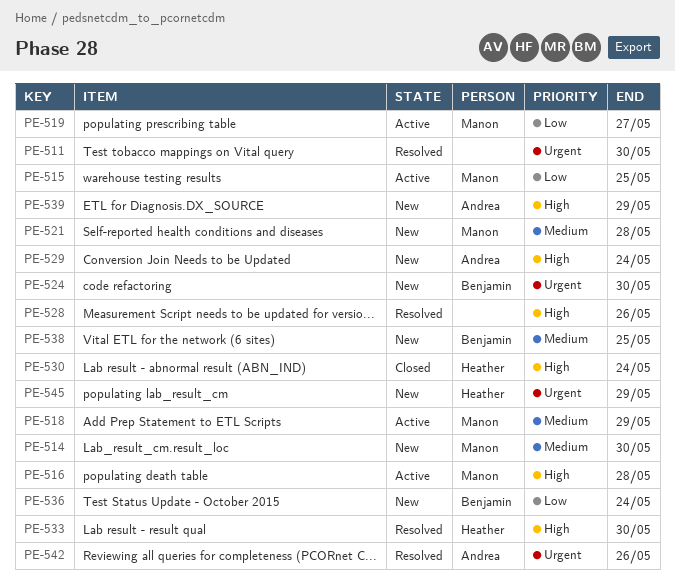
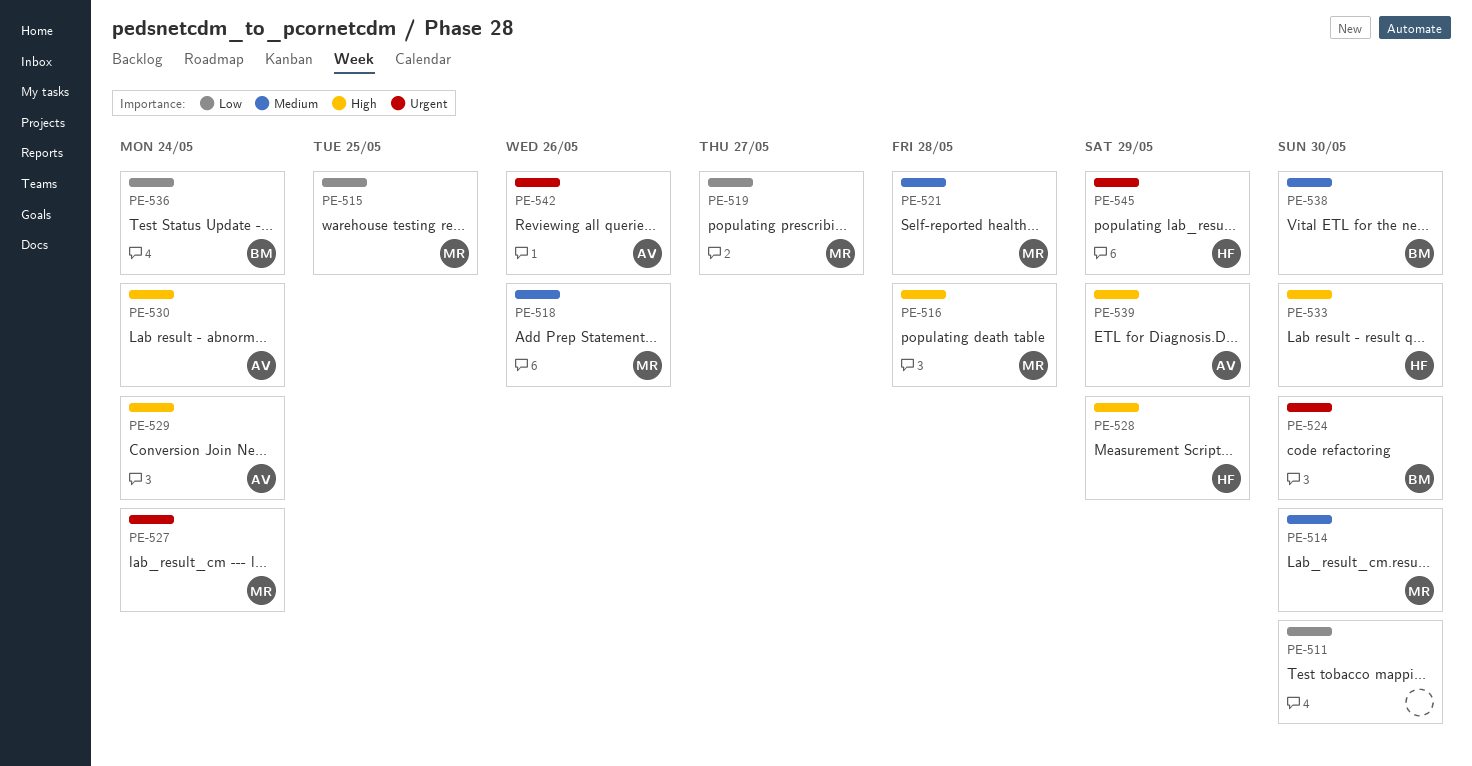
PE-511, priority: Urgent -> Low
PE-518, due: May 29 -> May 26
PE-527: none -> present
PE-528, owner: none -> Heather
PE-528, due: May 26 -> May 29
PE-530, owner: Heather -> Andrea
PE-538, due: May 25 -> May 30

